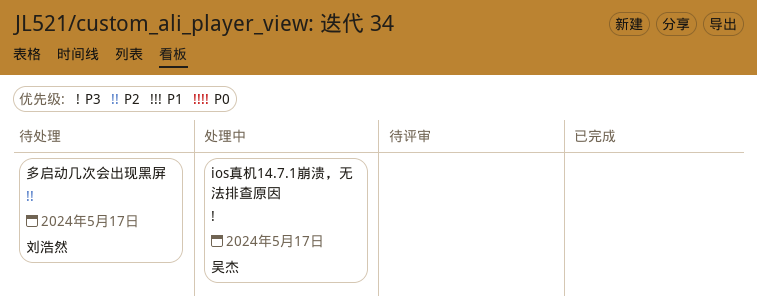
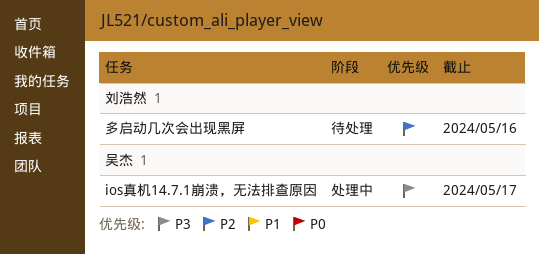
多启动几次会出现黑屏, due: May 17 -> May 16

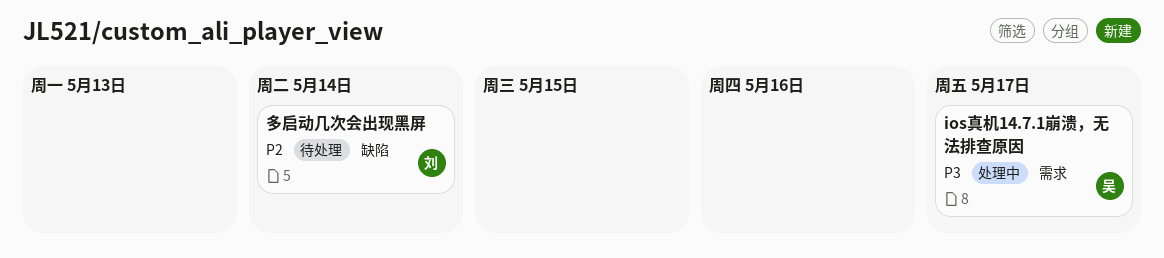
多启动几次会出现黑屏, due: May 16 -> May 14

